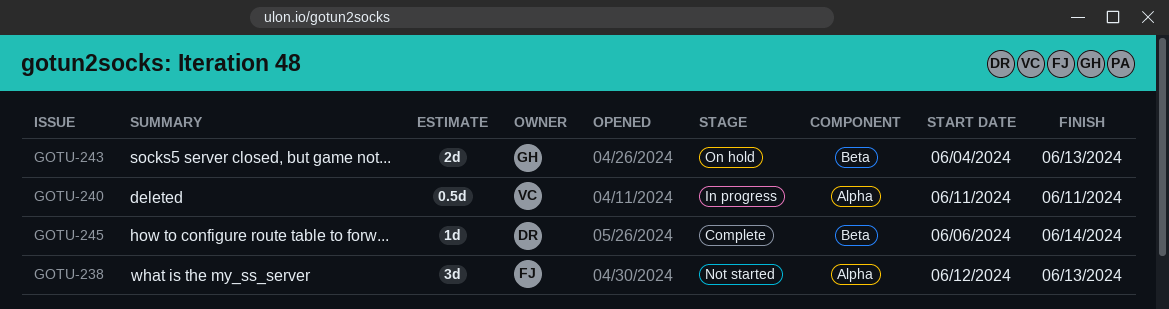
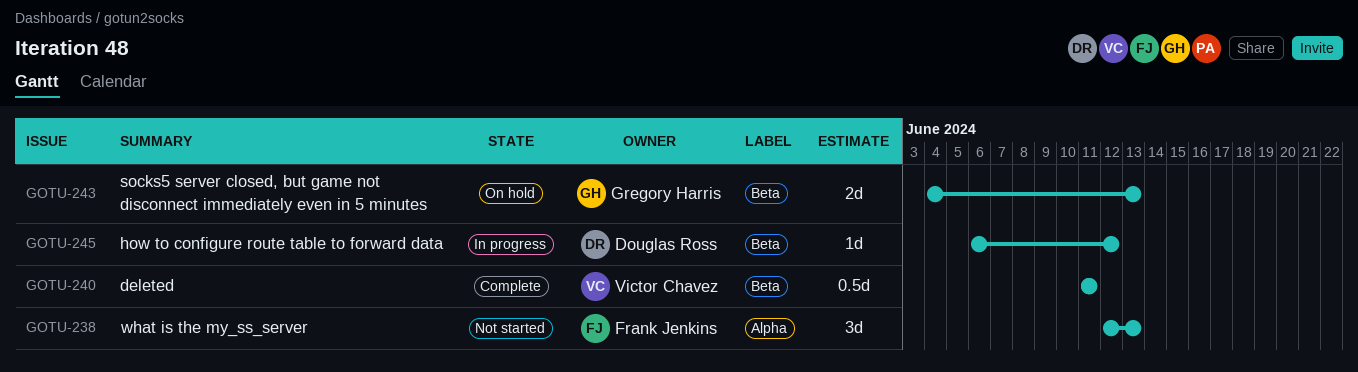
GOTU-240, status: In progress -> Complete
GOTU-240, label: Alpha -> Beta
GOTU-245, status: Complete -> In progress
GOTU-245, due: Jun 14 -> Jun 12

